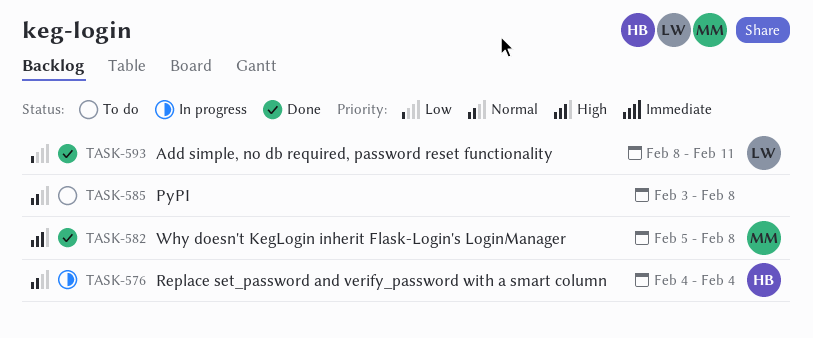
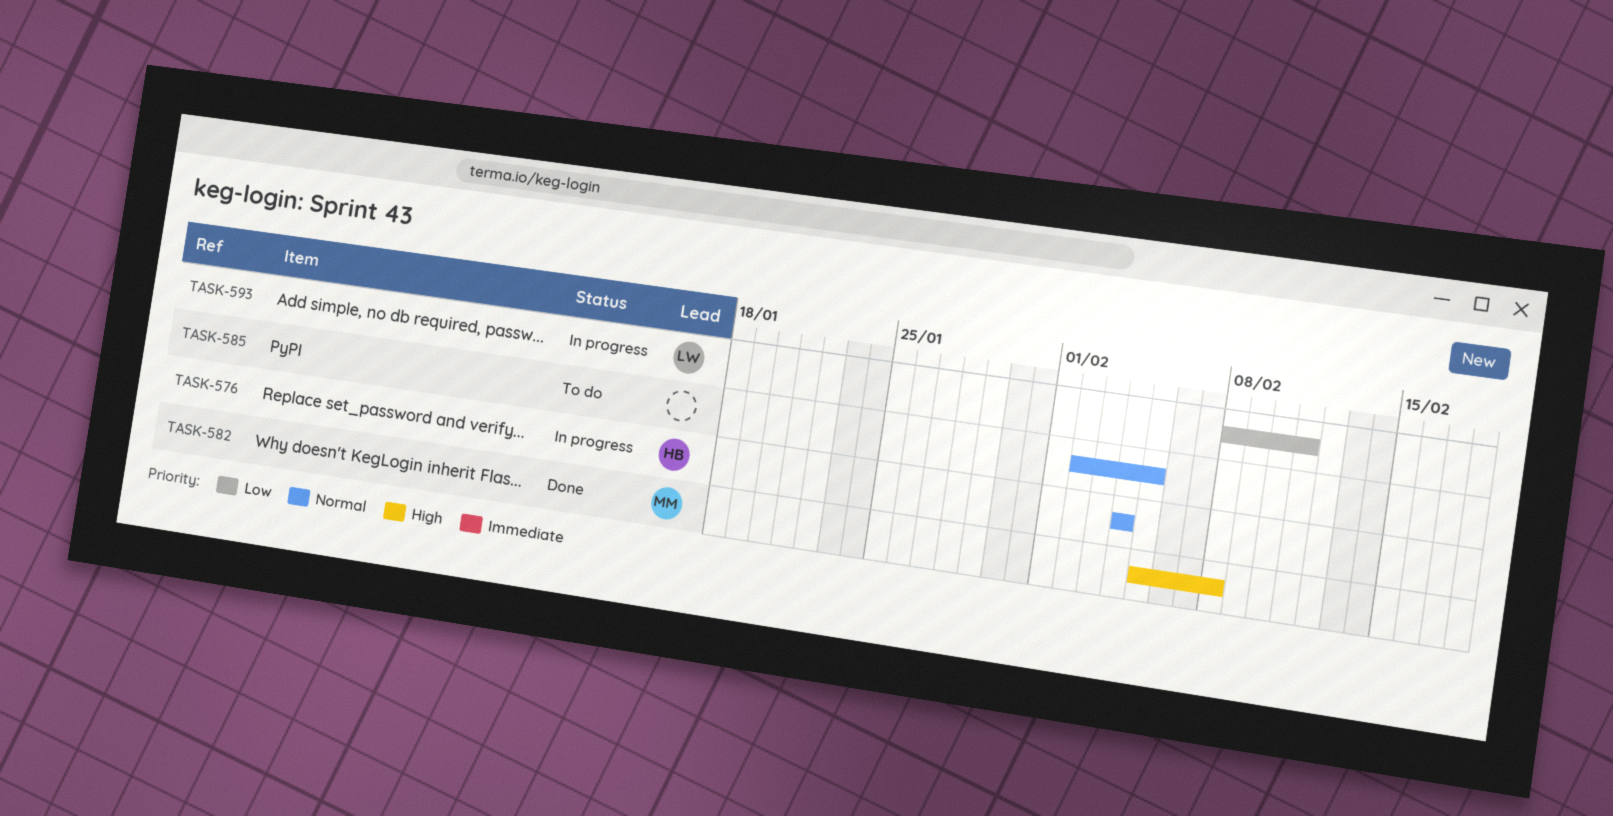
TASK-585, start: Feb 3 -> Feb 2
TASK-585, due: Feb 8 -> Feb 5
TASK-593, status: Done -> In progress

